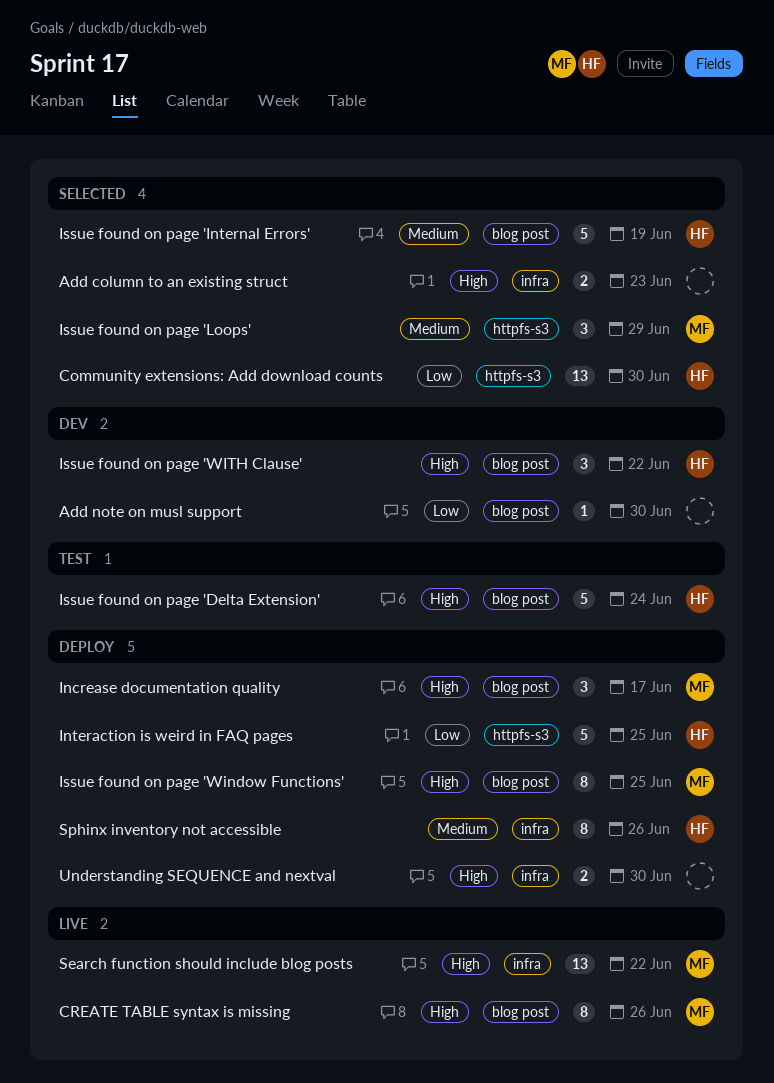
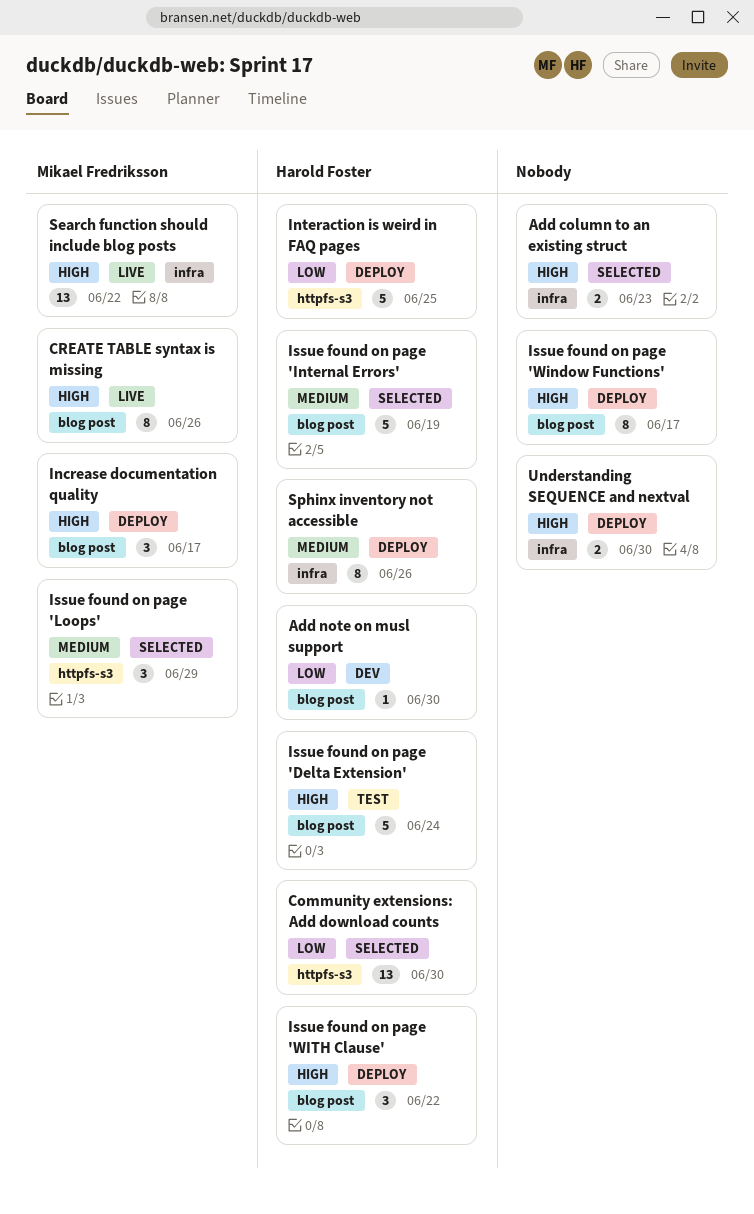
Add note on musl support, owner: none -> Harold Foster
Issue found on page 'Window Functions', owner: Mikael Fredriksson -> none
Issue found on page 'Window Functions', due: Jun 25 -> Jun 17
Issue found on page 'WITH Clause', status: Dev -> Deploy

